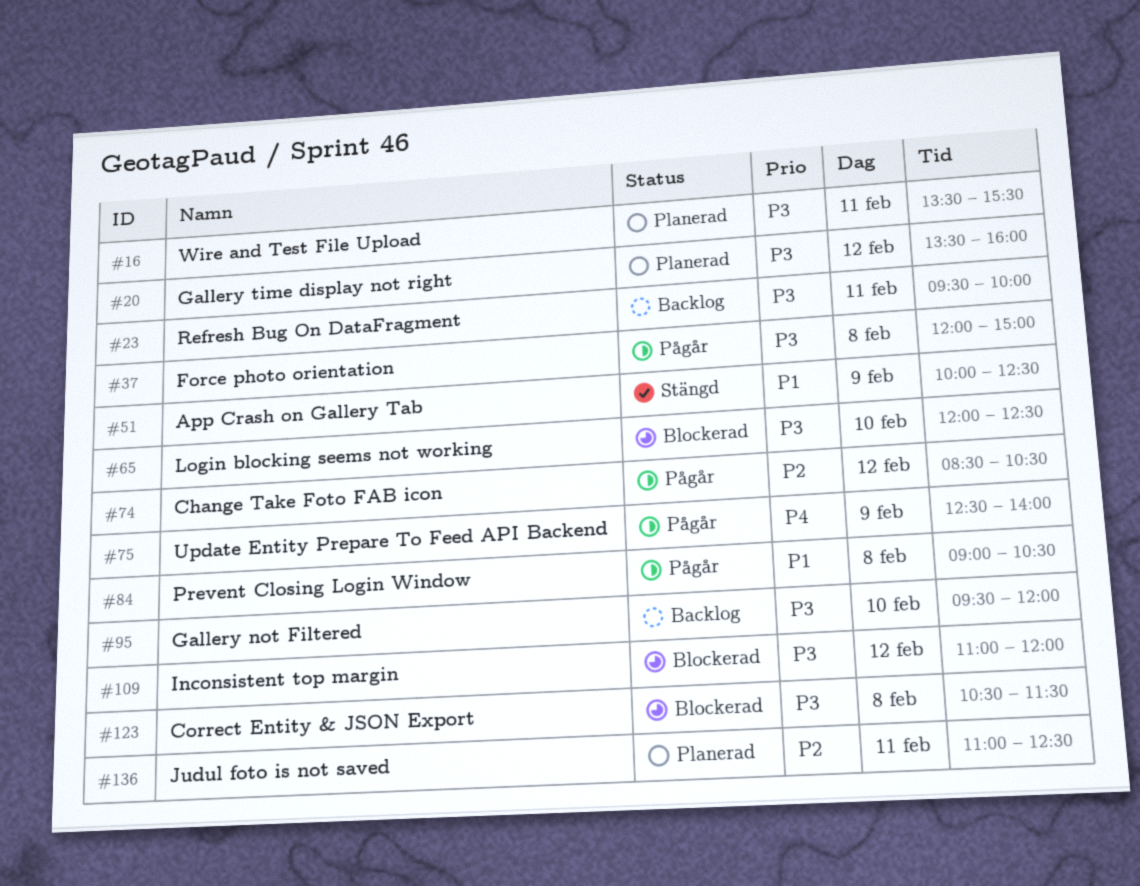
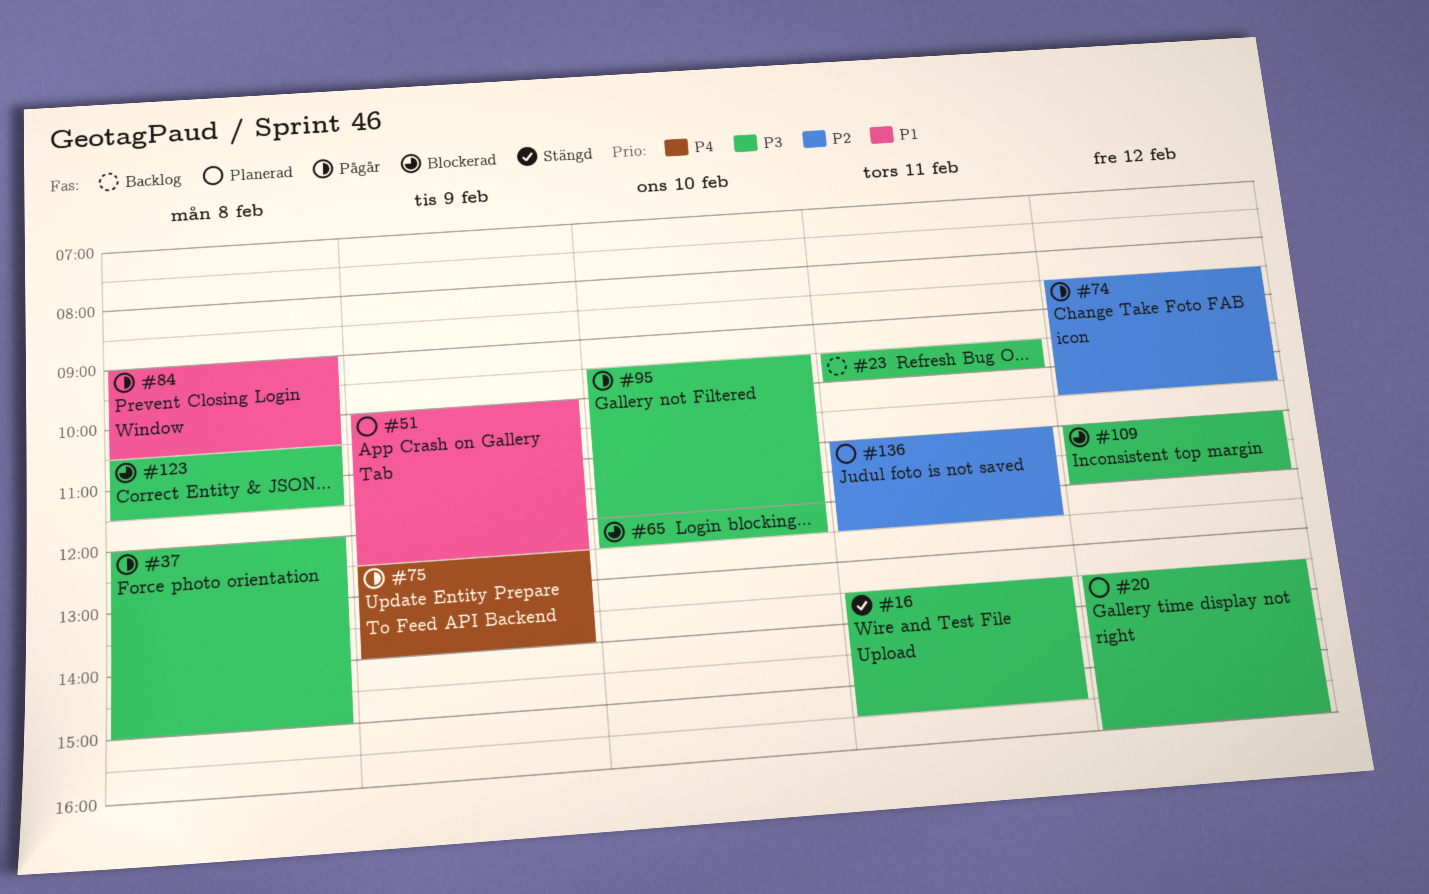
#16, status: Planerad -> Stängd
#51, status: Stängd -> Planerad
#95, status: Backlog -> Pågår

